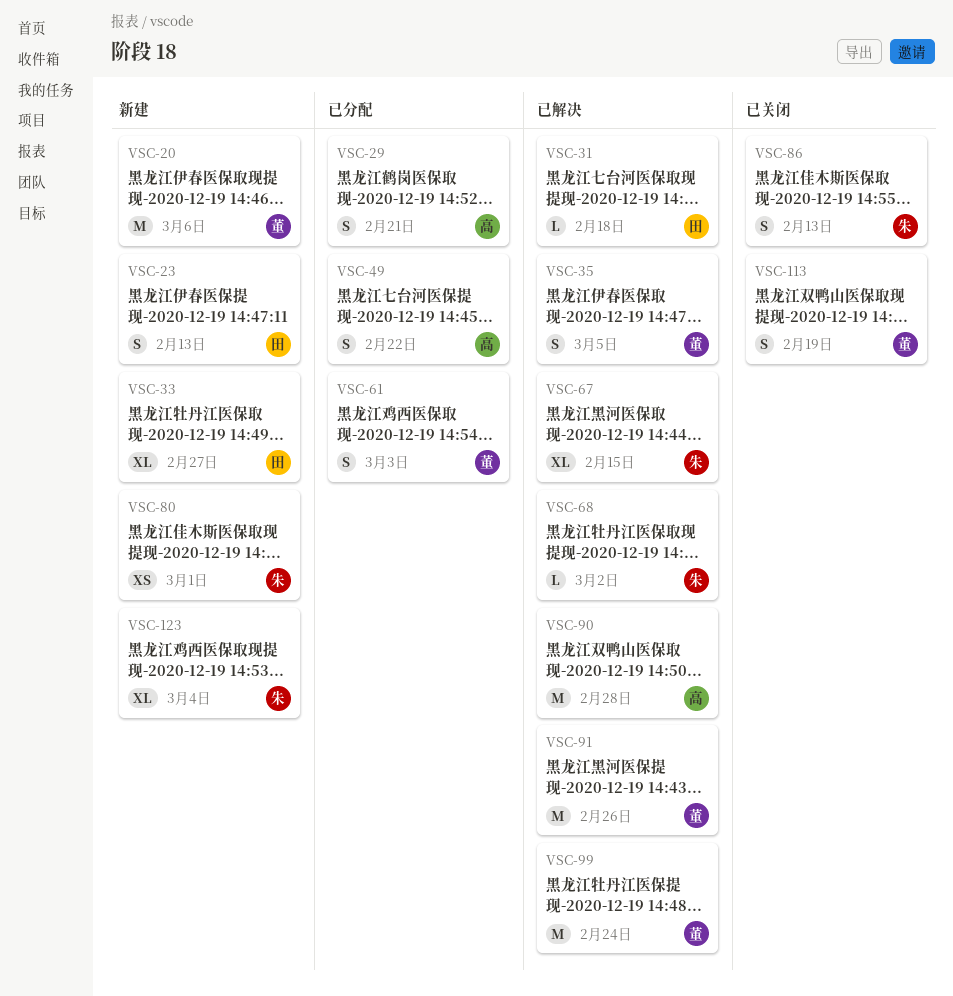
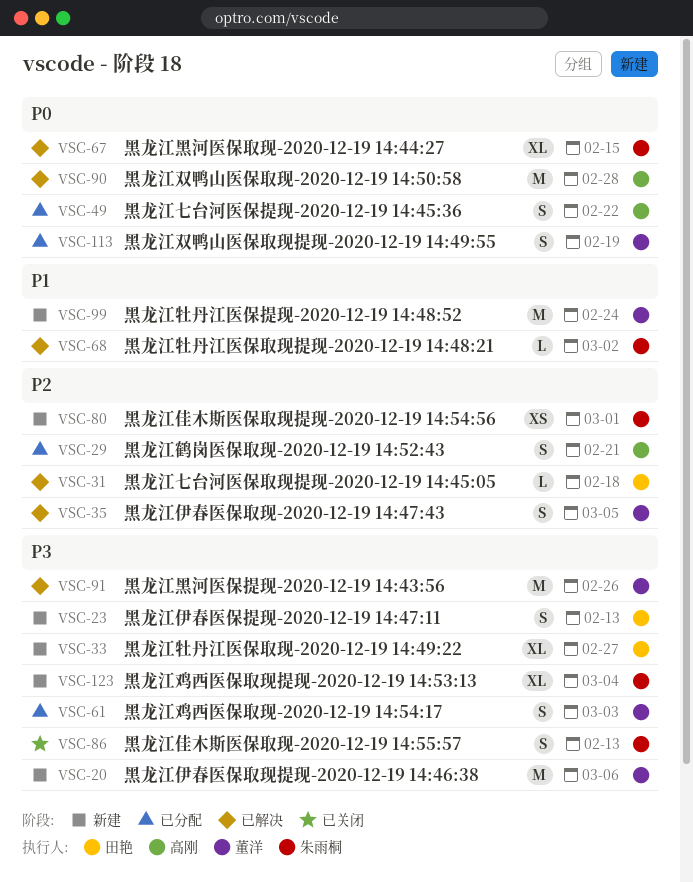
VSC-99, status: 已解决 -> 新建
VSC-113, status: 已关闭 -> 已分配

